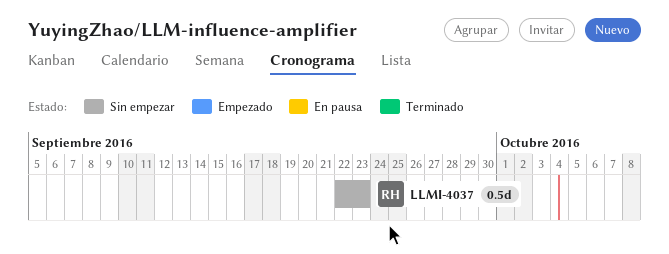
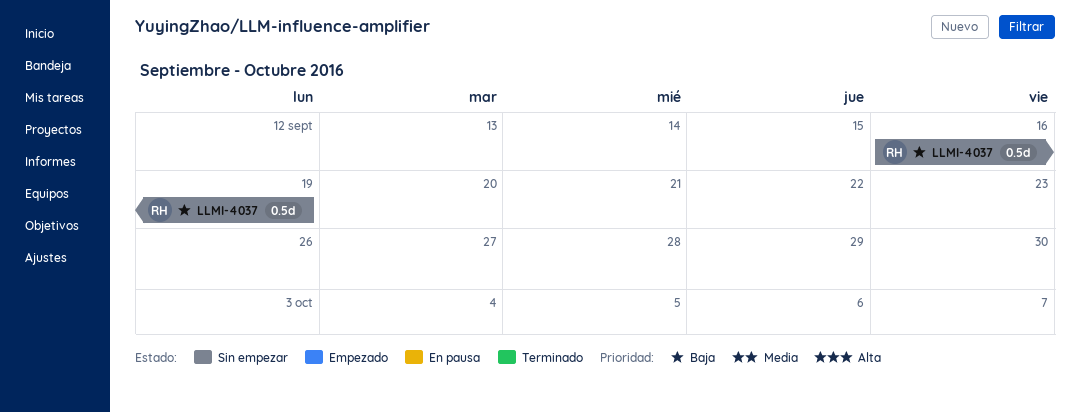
LLMI-4037, start: Sep 22 -> Sep 16
LLMI-4037, due: Sep 23 -> Sep 19

